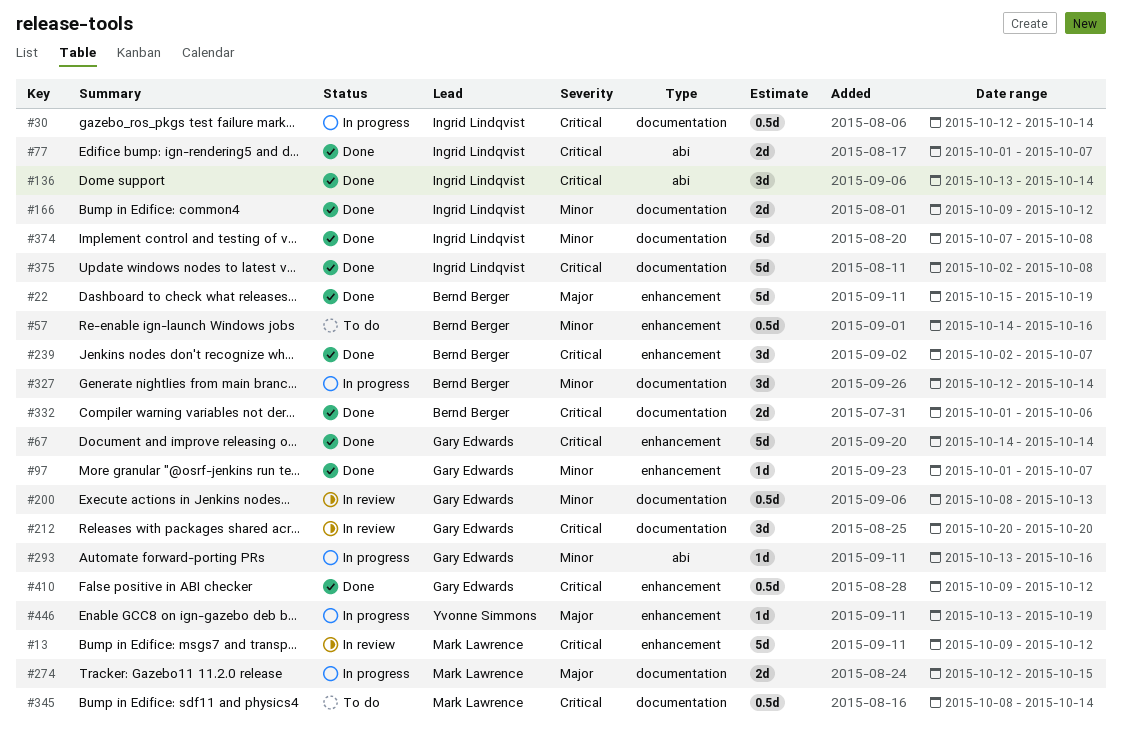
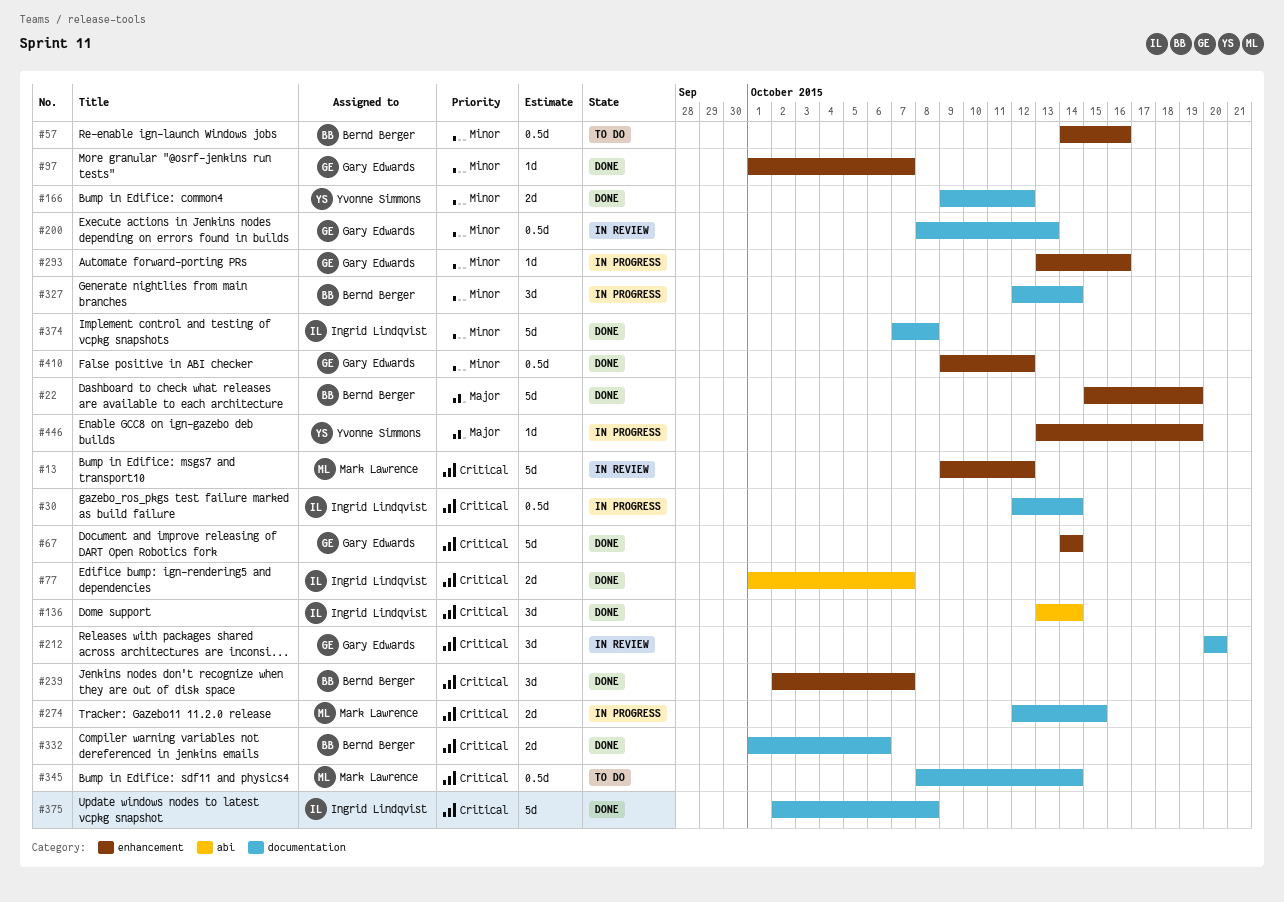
#166, owner: Ingrid Lindqvist -> Yvonne Simmons
#274, priority: Major -> Critical
#293, label: abi -> enhancement
#410, priority: Critical -> Minor

